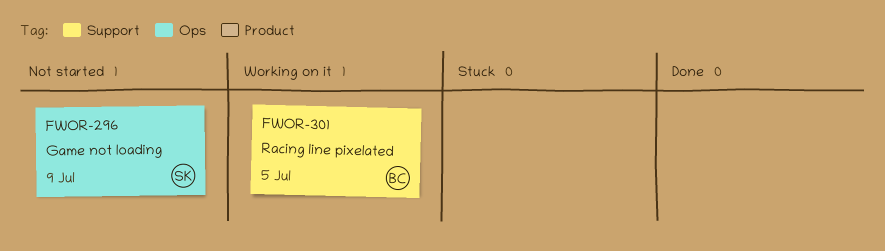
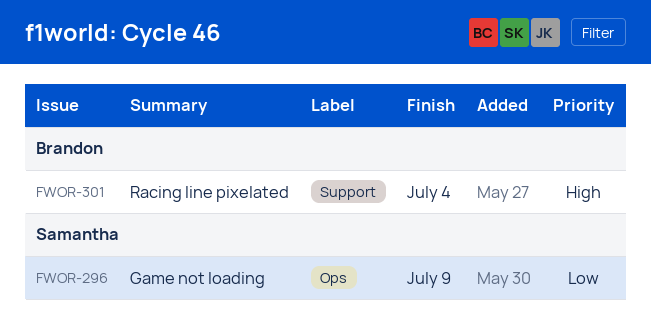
FWOR-301, due: Jul 5 -> Jul 4

